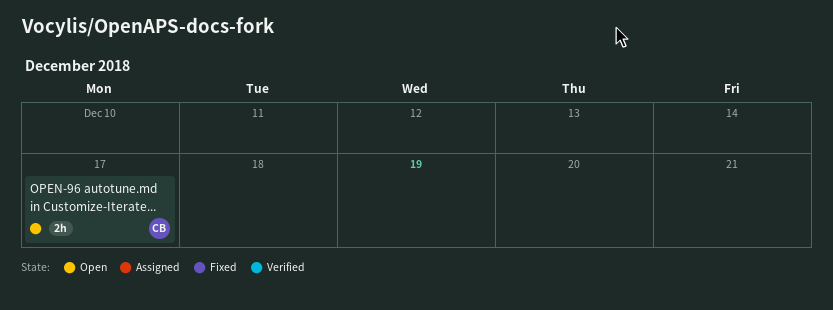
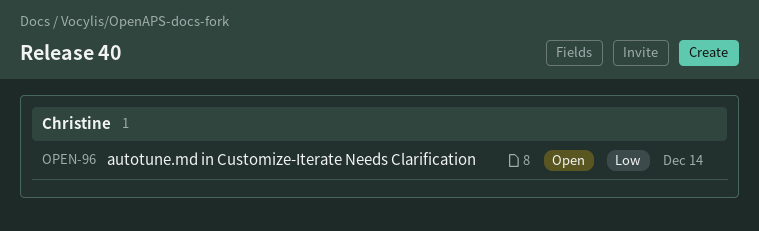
OPEN-96, due: Dec 17 -> Dec 14

